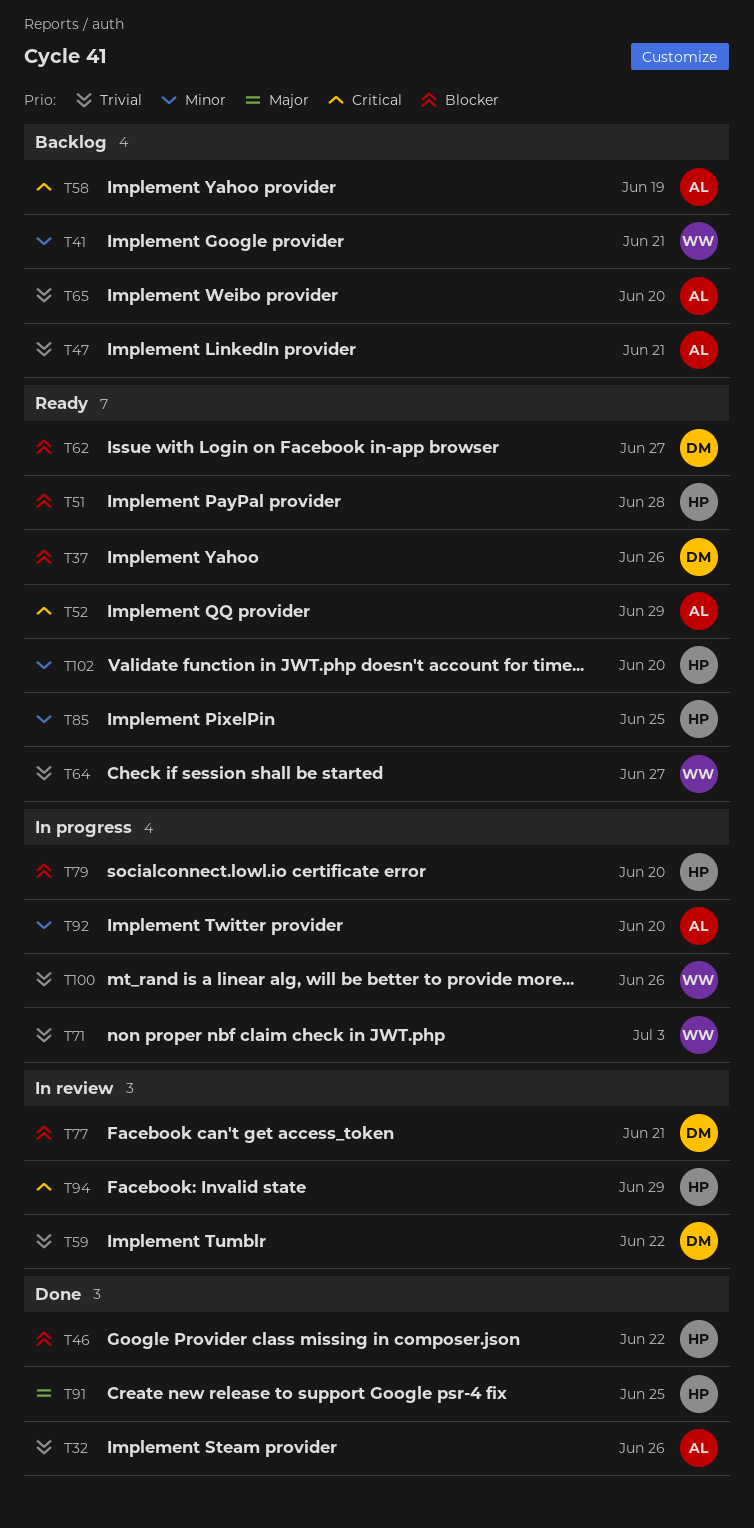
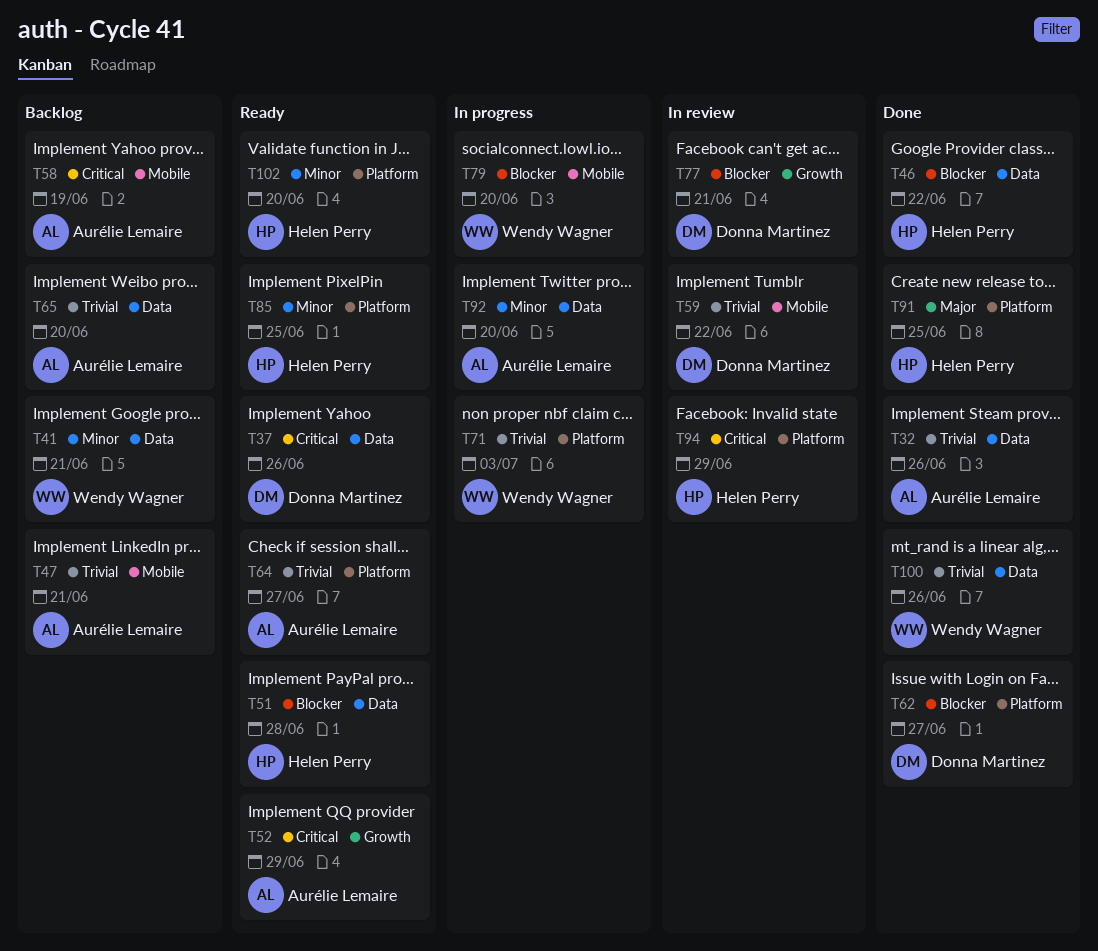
T37, priority: Blocker -> Critical
T62, status: Ready -> Done
T64, owner: Wendy Wagner -> Aurélie Lemaire
T79, owner: Helen Perry -> Wendy Wagner
T100, status: In progress -> Done

